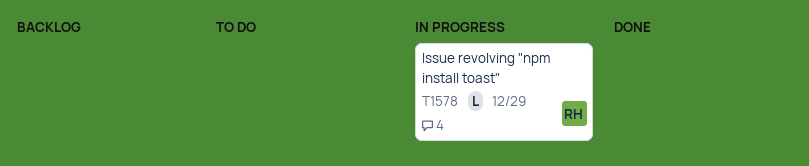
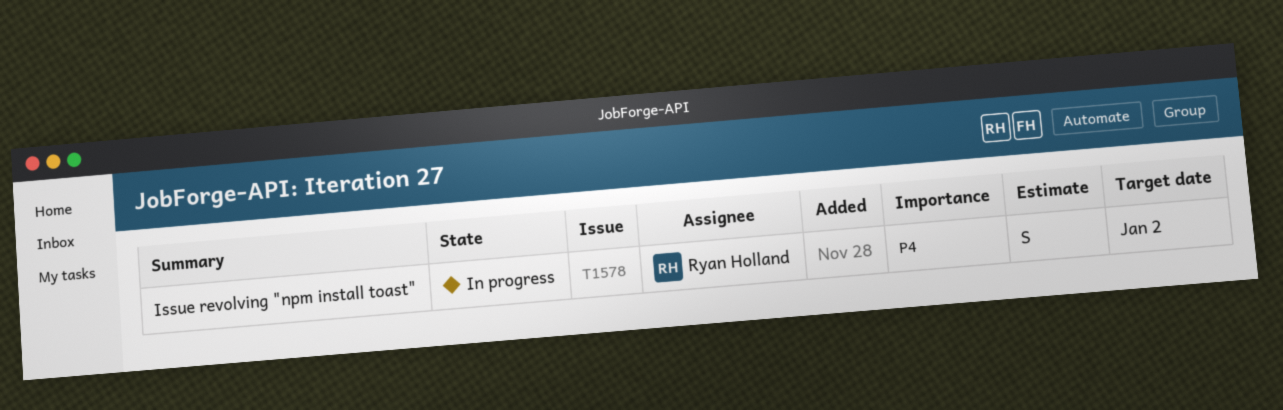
T1578, estimate: L -> S
T1578, due: Dec 29 -> Jan 2

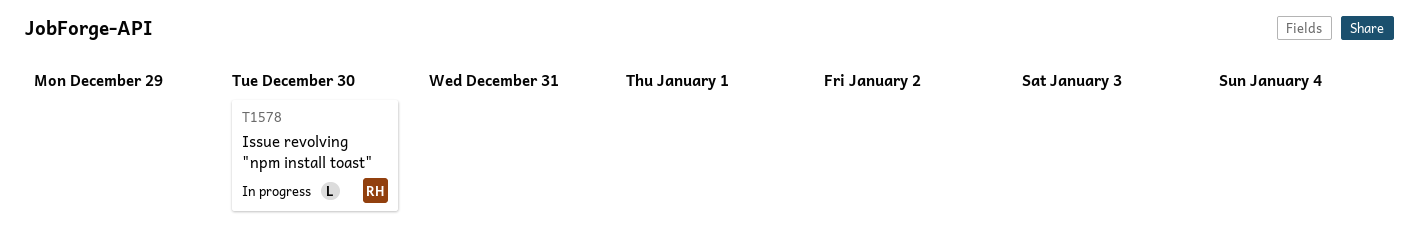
T1578, estimate: S -> L
T1578, due: Jan 2 -> Dec 30

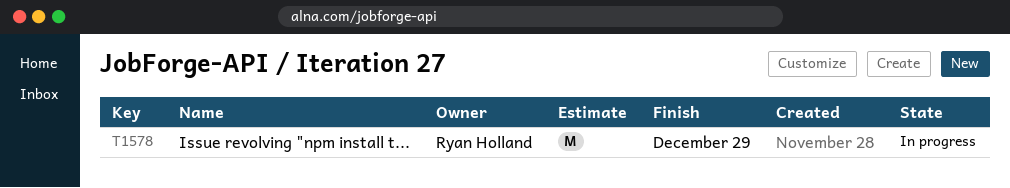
T1578, estimate: L -> M
T1578, due: Dec 30 -> Dec 29

